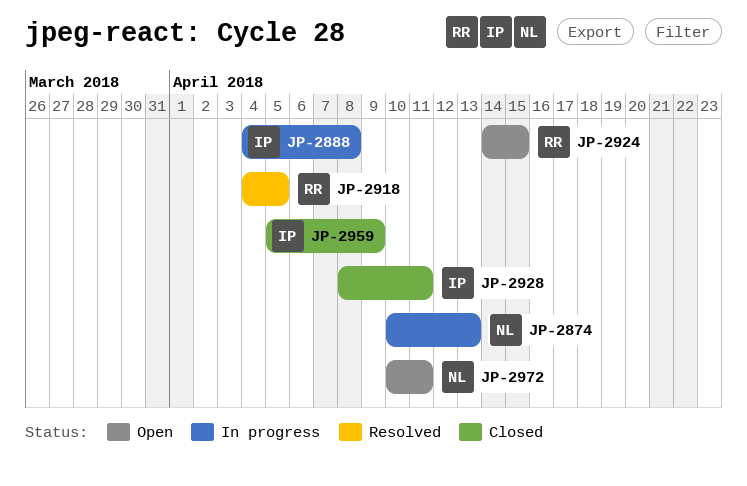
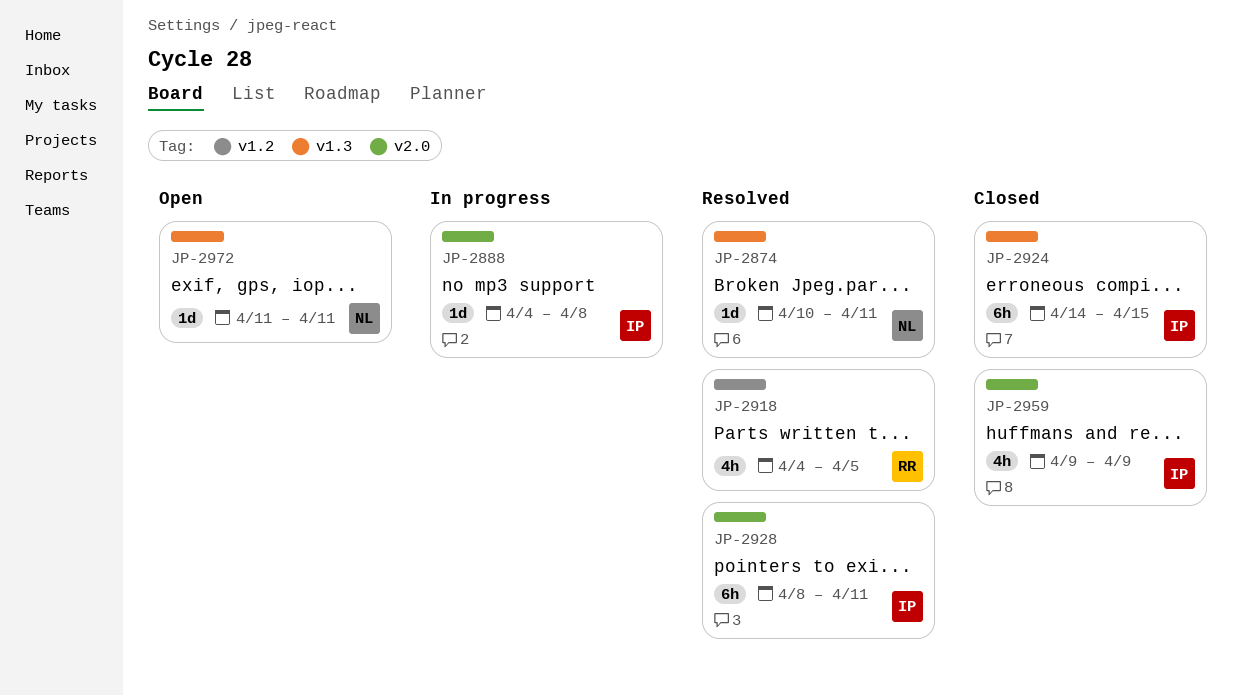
JP-2874, status: In progress -> Resolved
JP-2874, due: Apr 13 -> Apr 11
JP-2924, status: Open -> Closed
JP-2924, owner: RR -> IP
JP-2928, status: Closed -> Resolved
JP-2959, start: Apr 5 -> Apr 9
JP-2972, start: Apr 10 -> Apr 11

